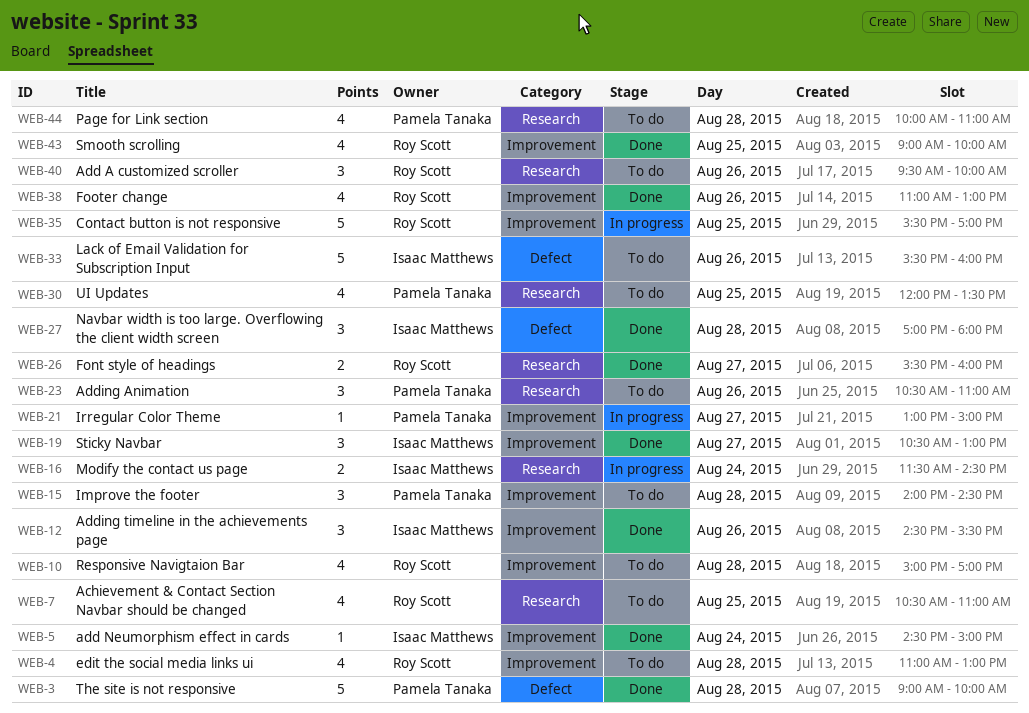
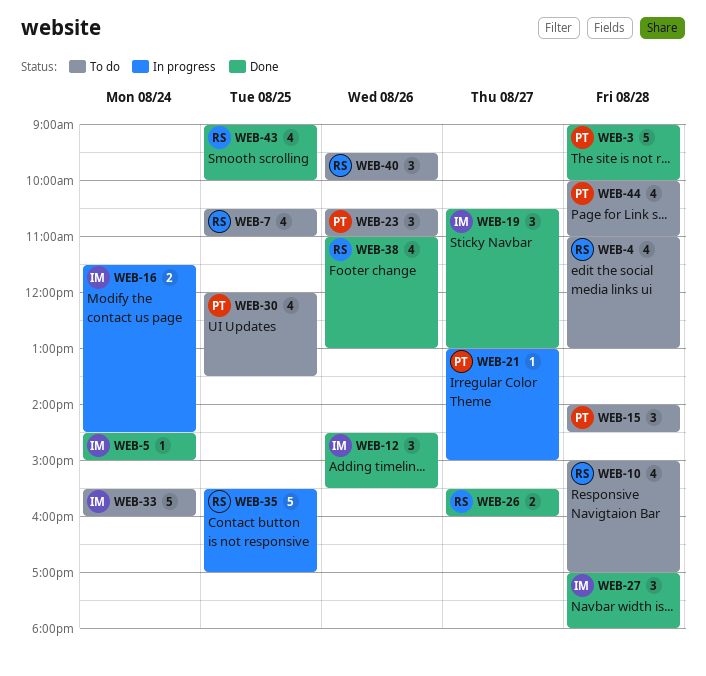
WEB-33, day: Aug 26 -> Aug 24

